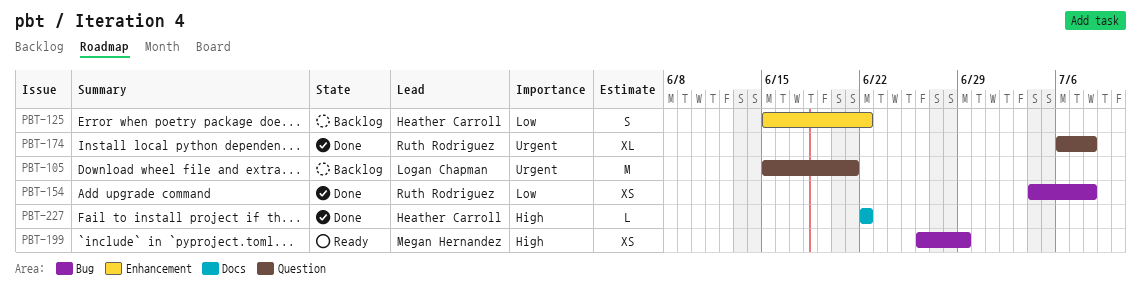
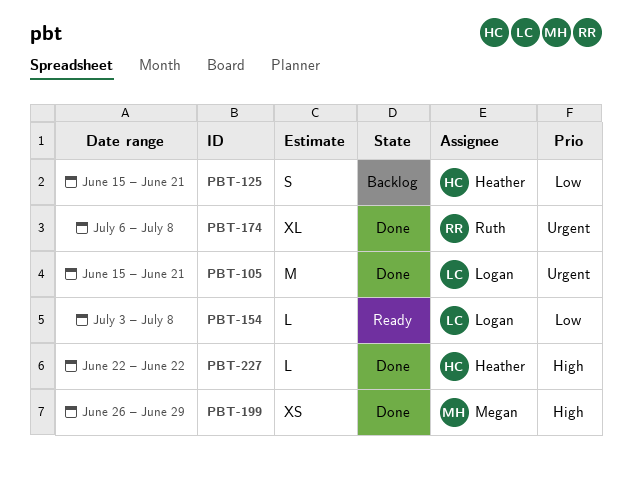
PBT-105, status: Backlog -> Done
PBT-125, due: Jun 22 -> Jun 21
PBT-154, status: Done -> Ready
PBT-154, owner: Ruth Rodriguez -> Logan Chapman
PBT-154, estimate: XS -> L
PBT-154, start: Jul 4 -> Jul 3
PBT-199, status: Ready -> Done

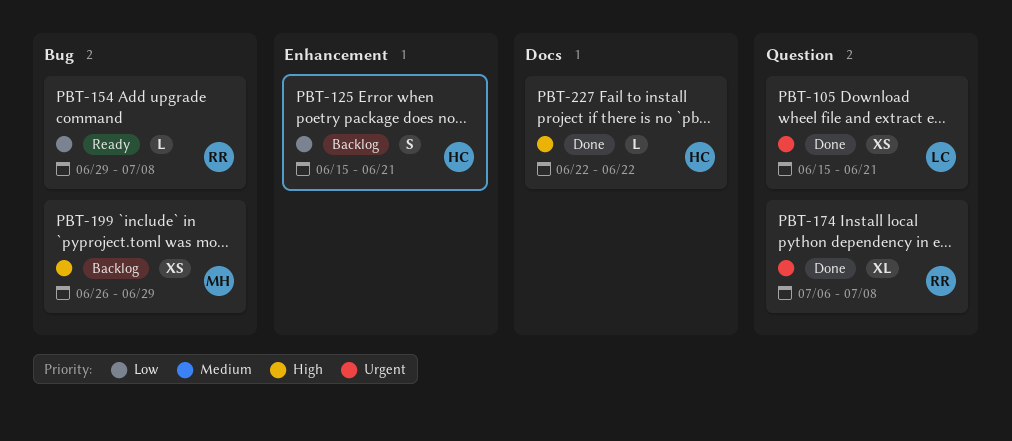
PBT-105, estimate: M -> XS
PBT-154, owner: Logan -> Ruth
PBT-154, start: Jul 3 -> Jun 29
PBT-199, status: Done -> Backlog

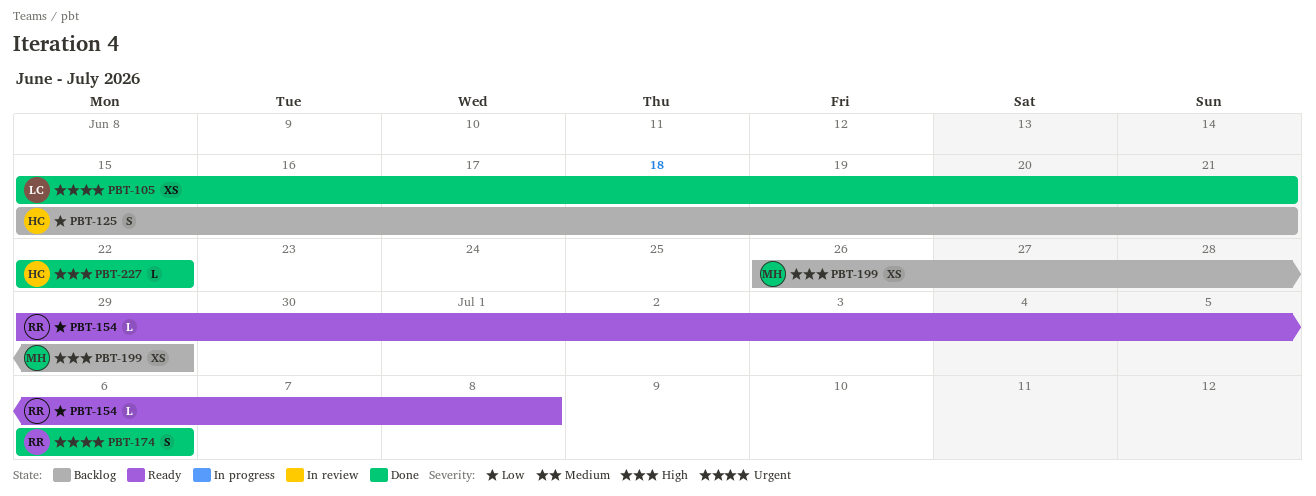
PBT-174, estimate: XL -> S
PBT-174, due: Jul 8 -> Jul 6

